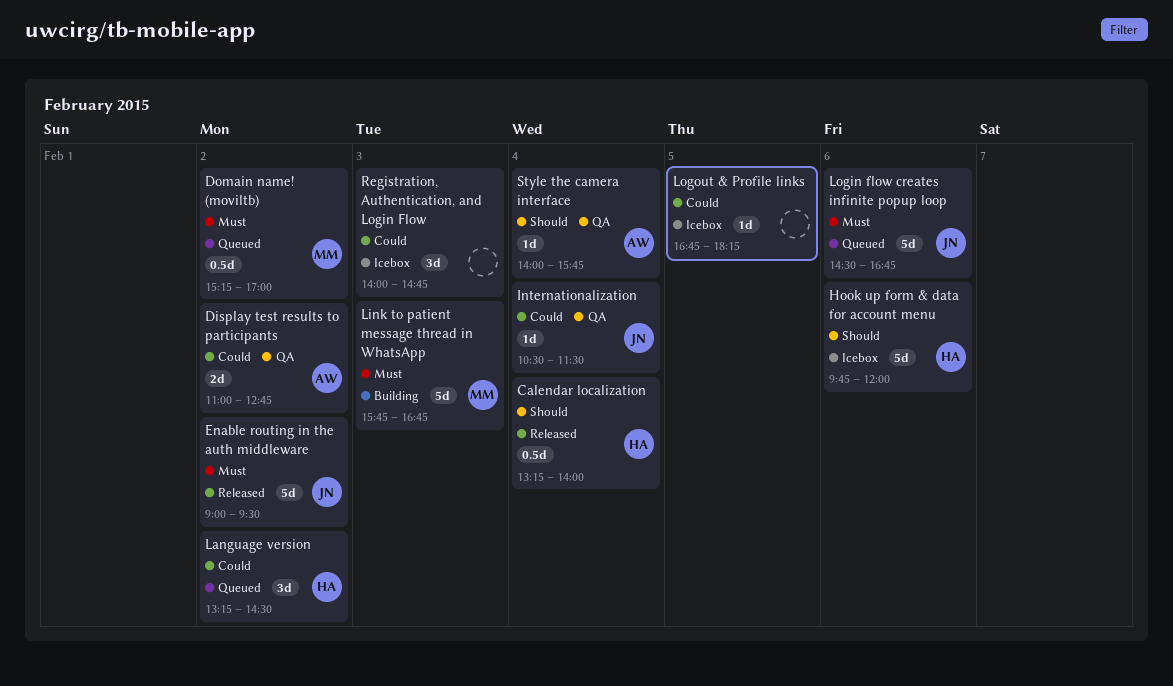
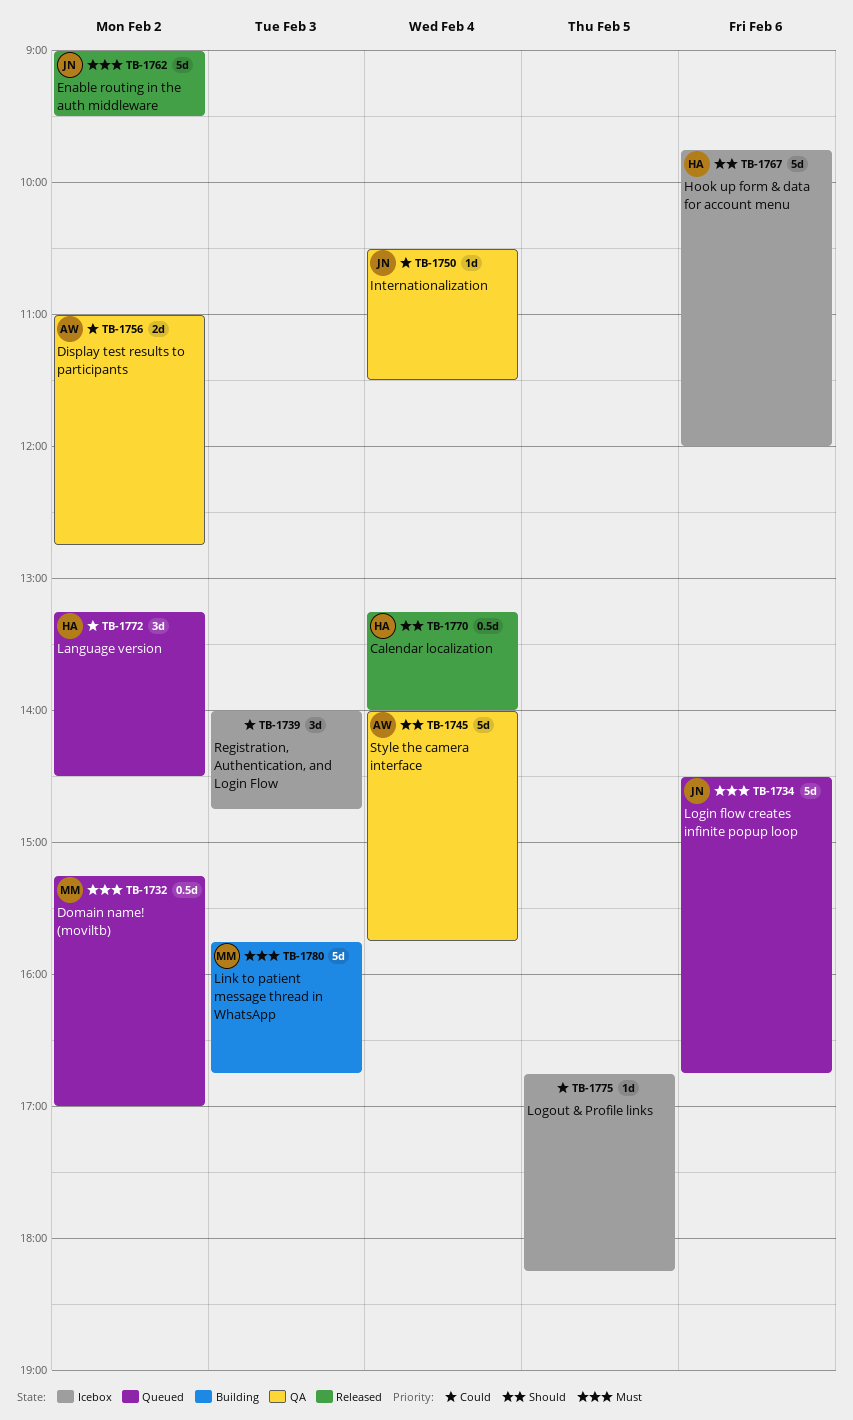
Style the camera interface, estimate: 1d -> 5d

